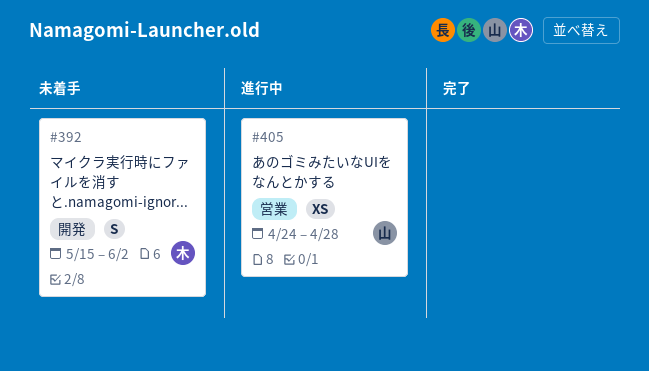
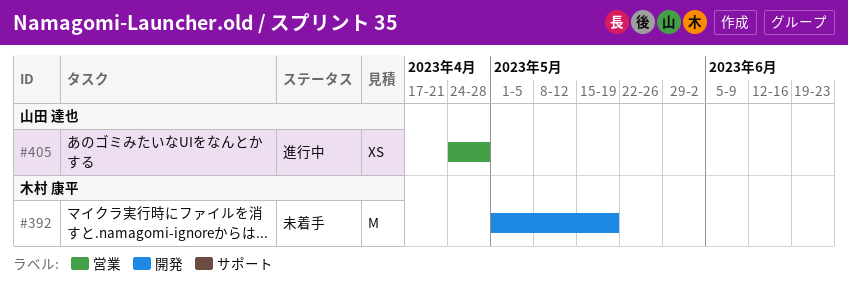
#392, estimate: S -> M
#392, start: May 15 -> May 1
#392, due: Jun 2 -> May 19

